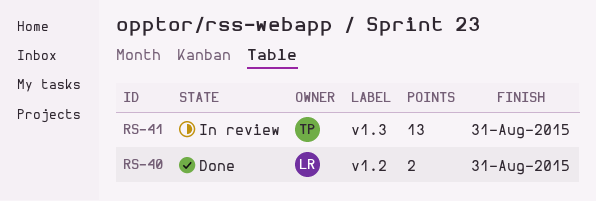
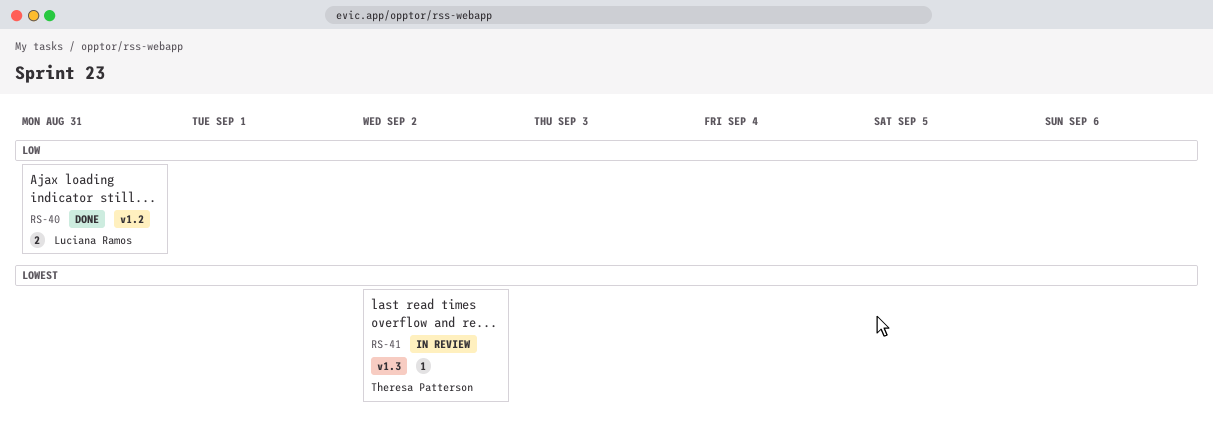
RS-41, estimate: 13 -> 1
RS-41, due: Aug 31 -> Sep 2

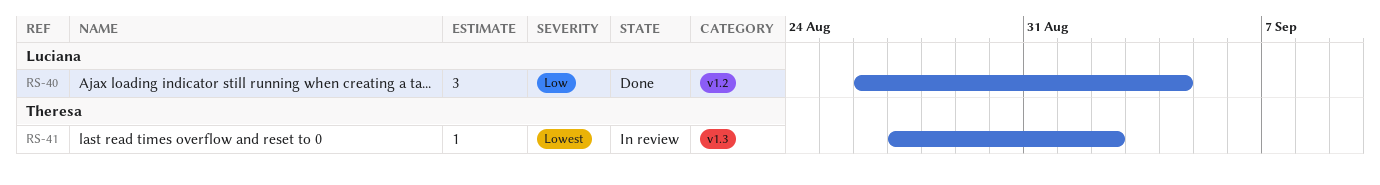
RS-40, estimate: 2 -> 3
RS-40, due: Aug 31 -> Sep 4

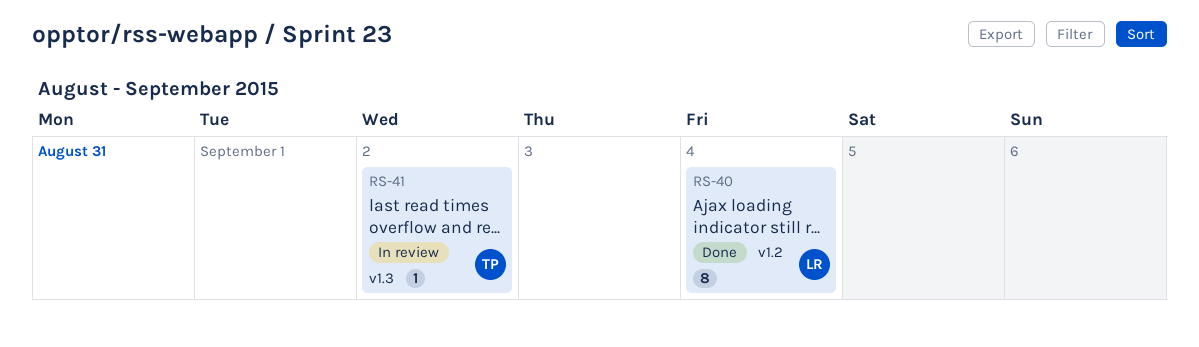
RS-40, estimate: 3 -> 8

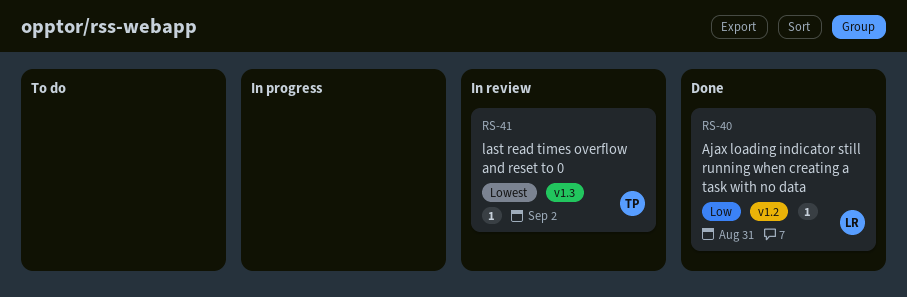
RS-40, estimate: 8 -> 1
RS-40, due: Sep 4 -> Aug 31

